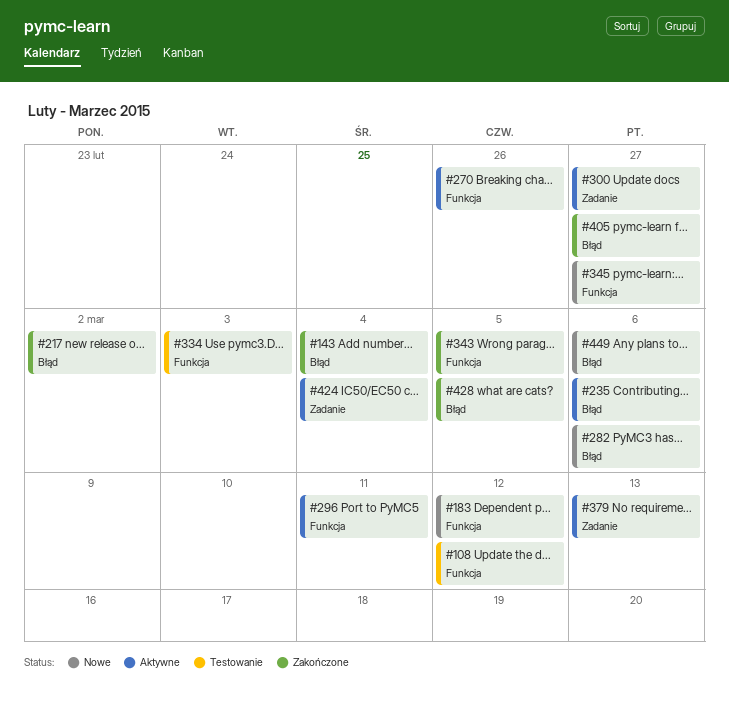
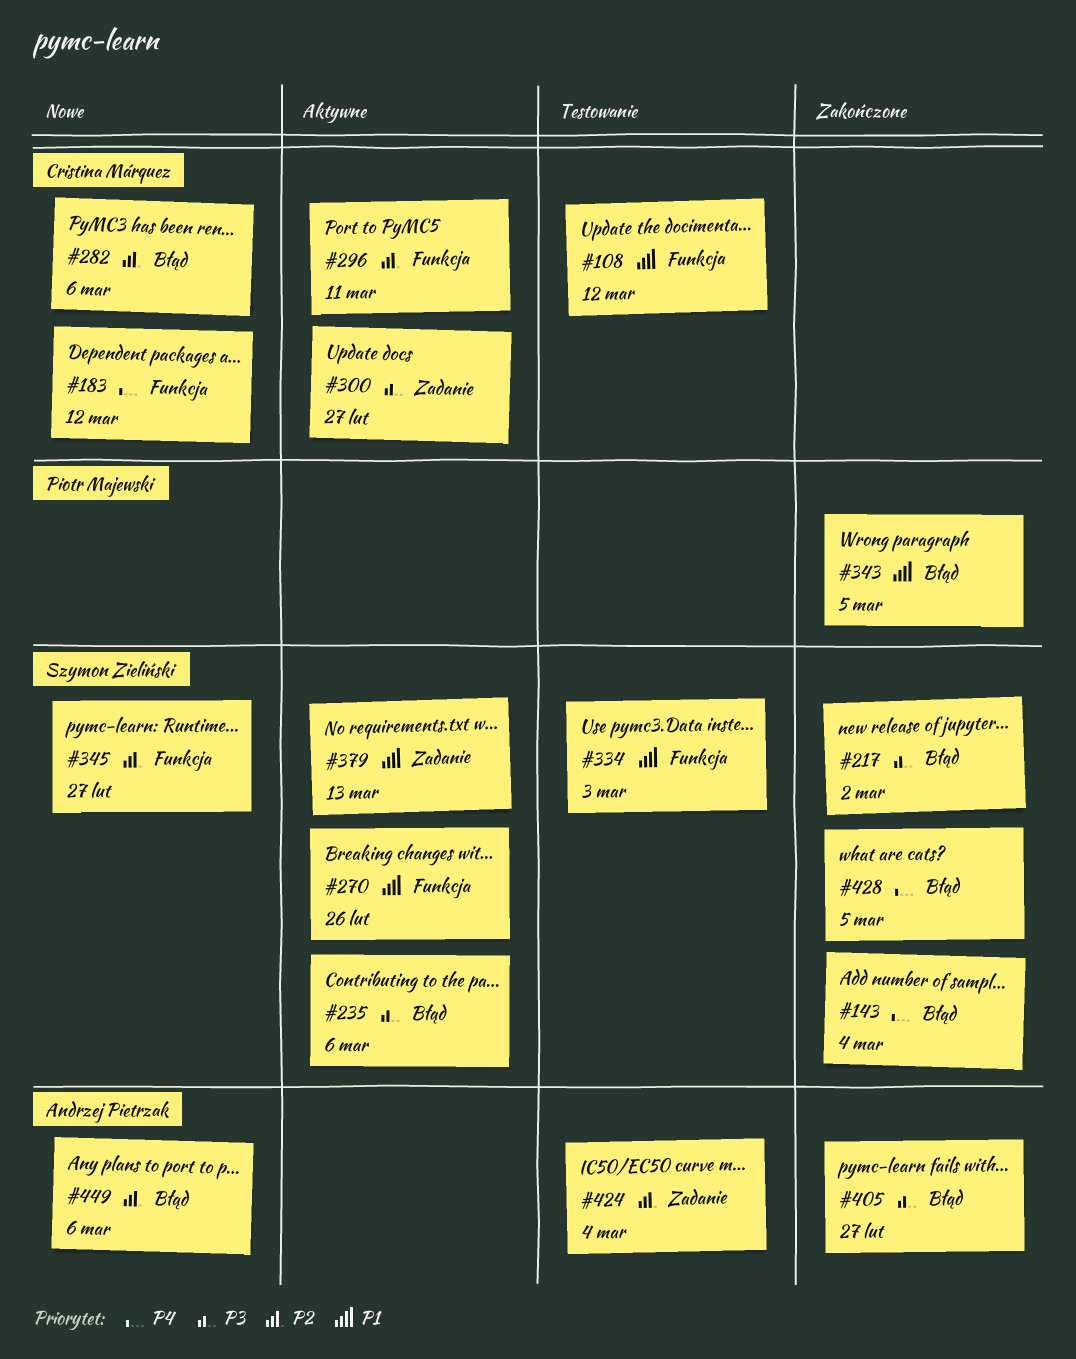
#343, label: Funkcja -> Błąd
#424, status: Aktywne -> Testowanie

